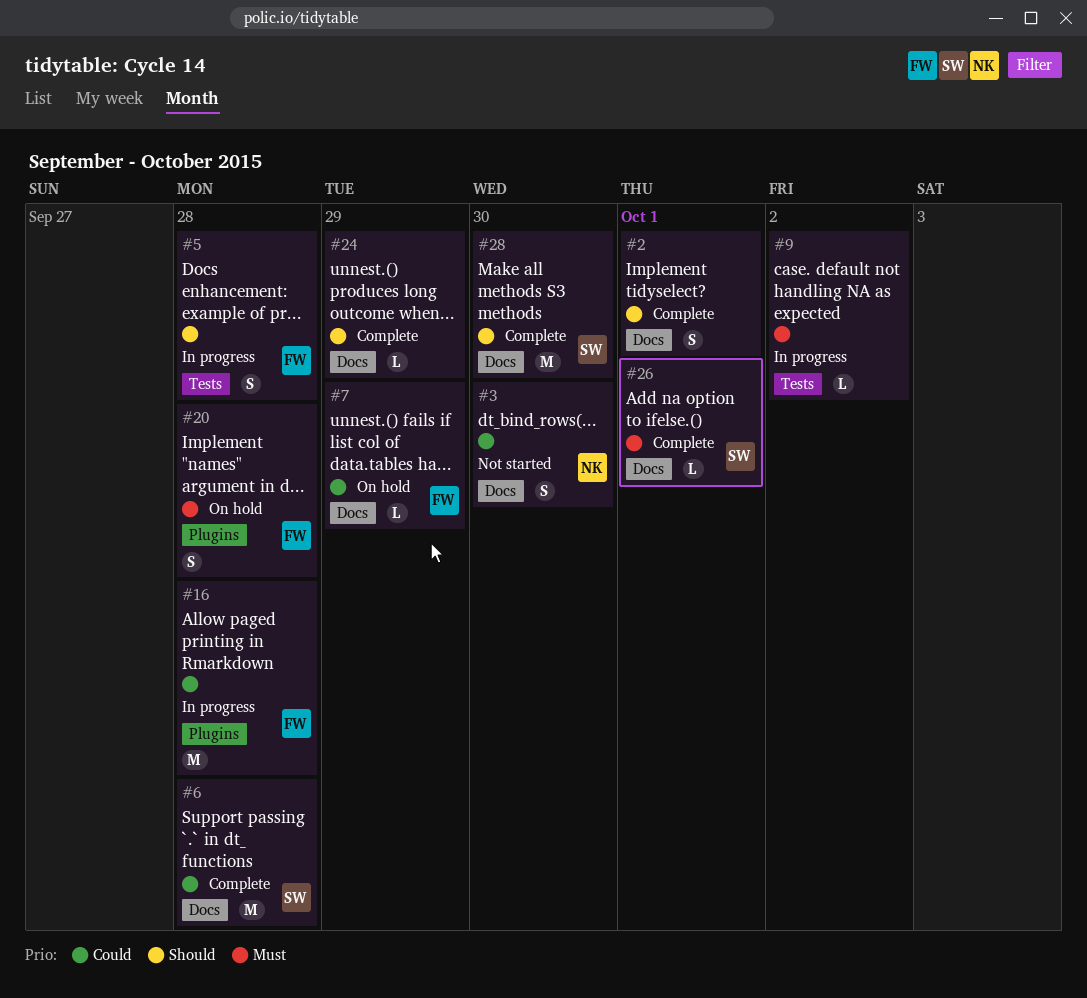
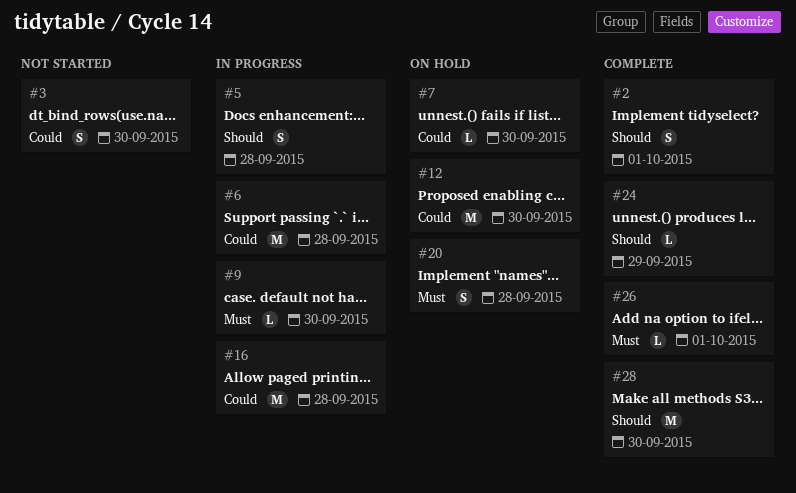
#6, status: Complete -> In progress
#7, due: Sep 29 -> Sep 30
#9, due: Oct 2 -> Sep 30
#12: none -> present

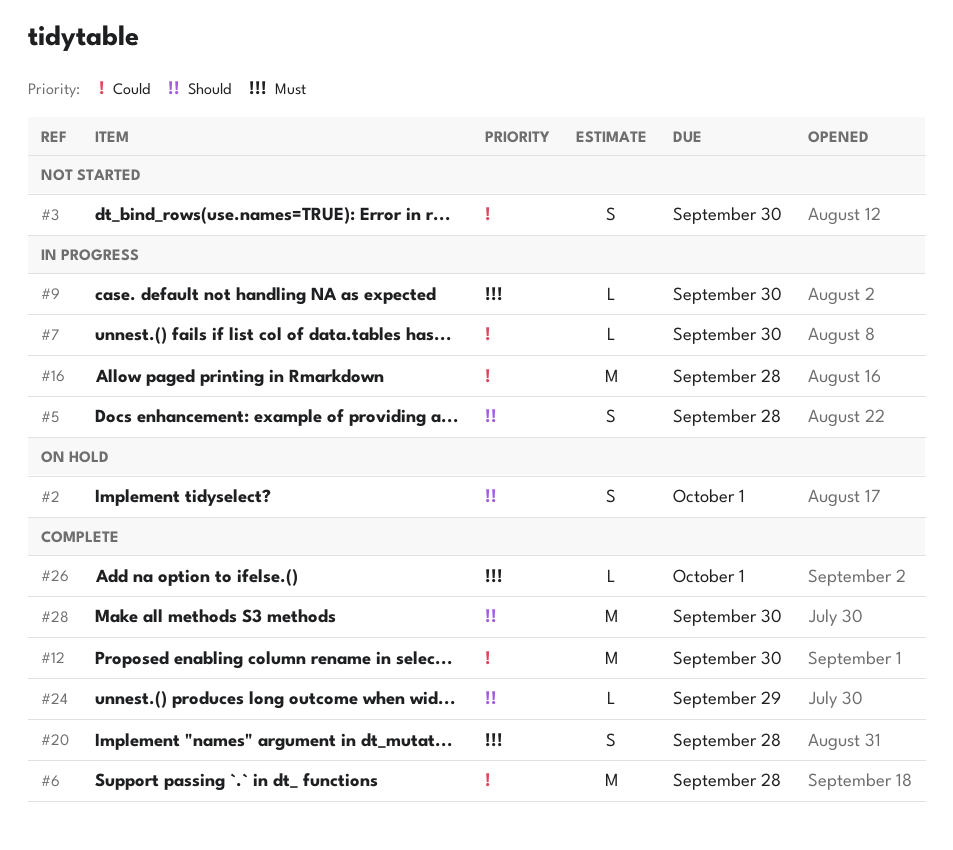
#2, status: Complete -> On hold
#6, status: In progress -> Complete
#7, status: On hold -> In progress
#12, status: On hold -> Complete
#20, status: On hold -> Complete

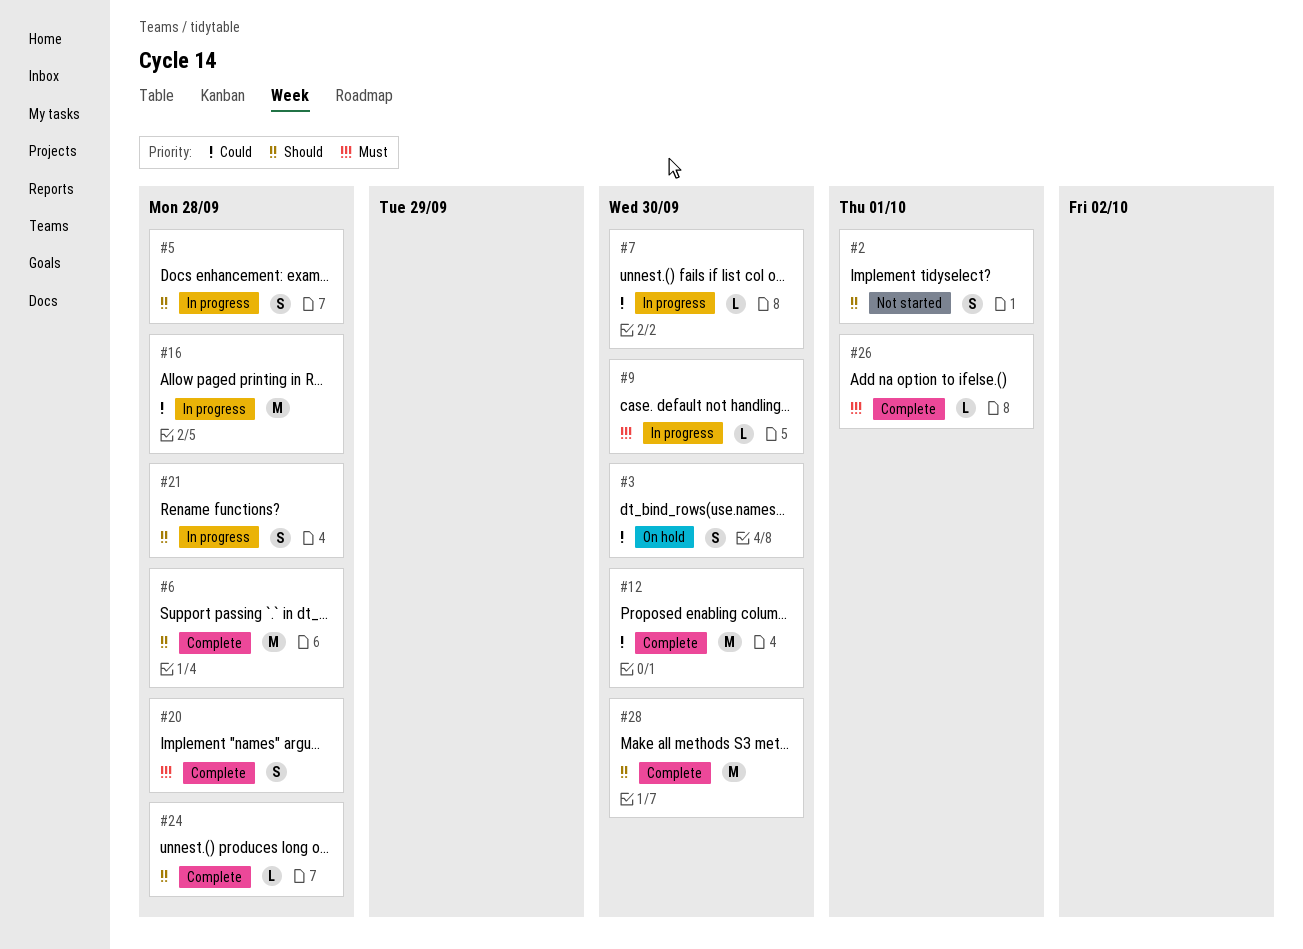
#2, status: On hold -> Not started
#3, status: Not started -> On hold
#6, priority: Could -> Should
#21: none -> present
#24, due: Sep 29 -> Sep 28

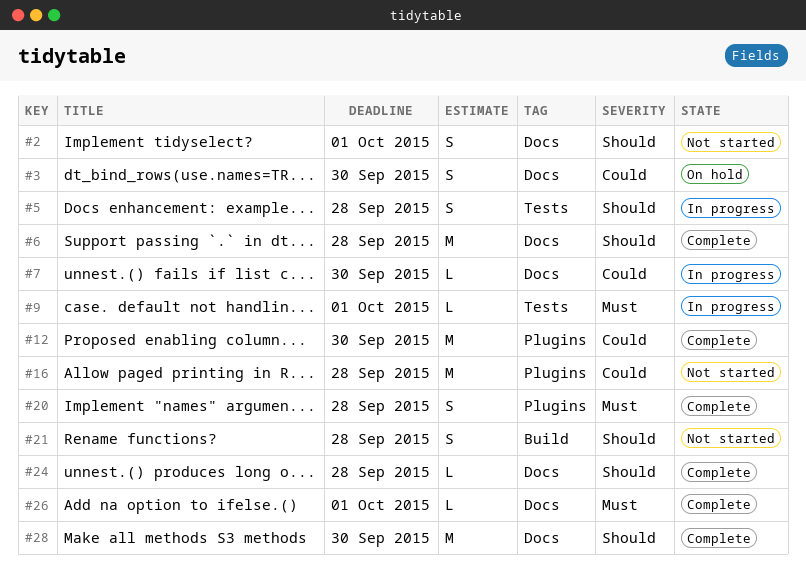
#9, due: Sep 30 -> Oct 1
#16, status: In progress -> Not started
#21, status: In progress -> Not started

